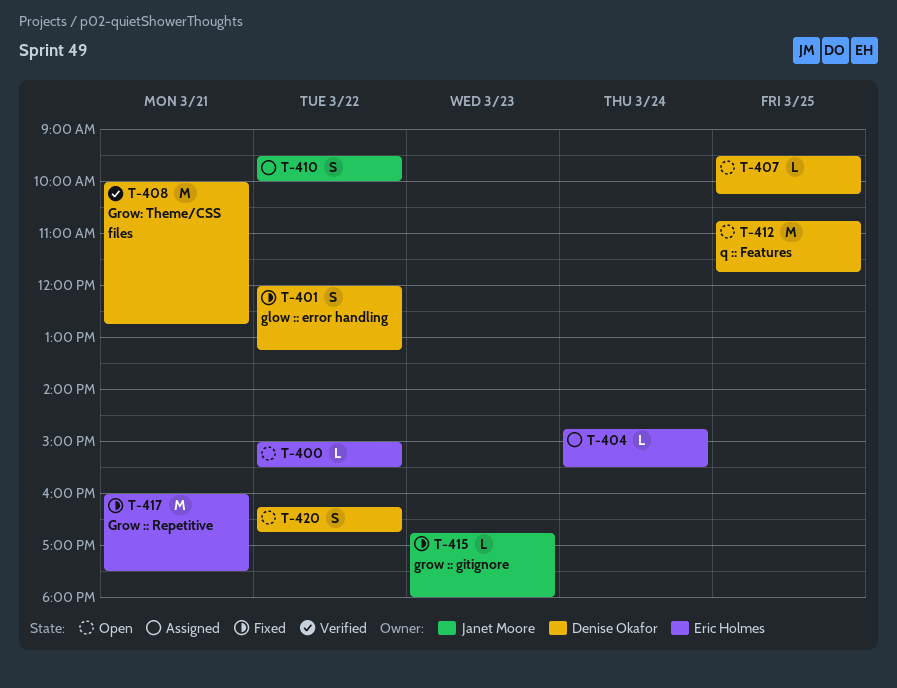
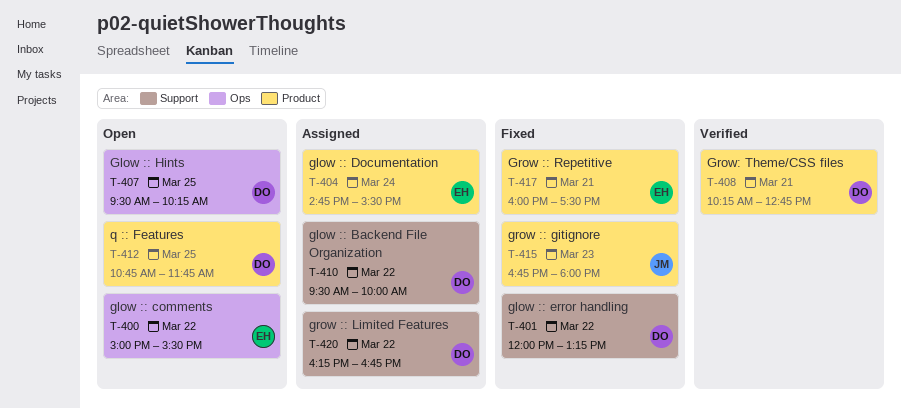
T-408, begins: 10:00 -> 10:15
T-410, owner: Janet Moore -> Denise Okafor
T-420, status: Open -> Assigned

